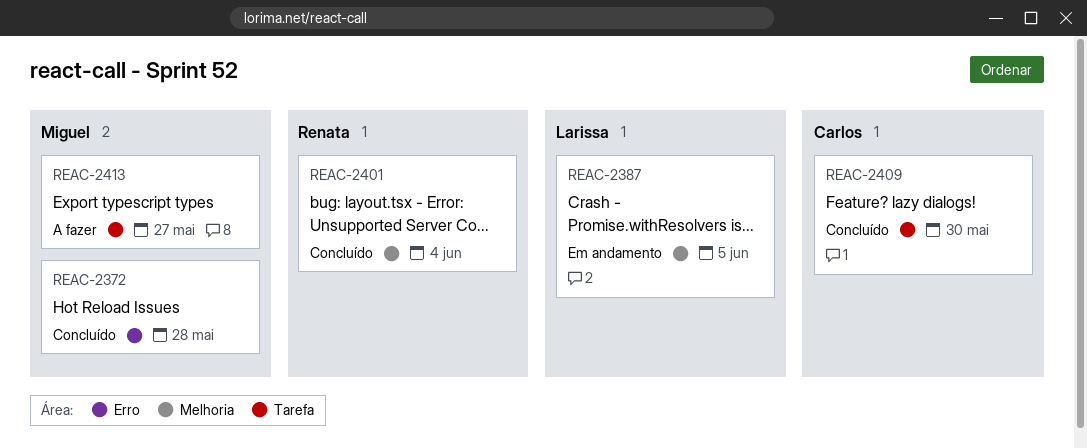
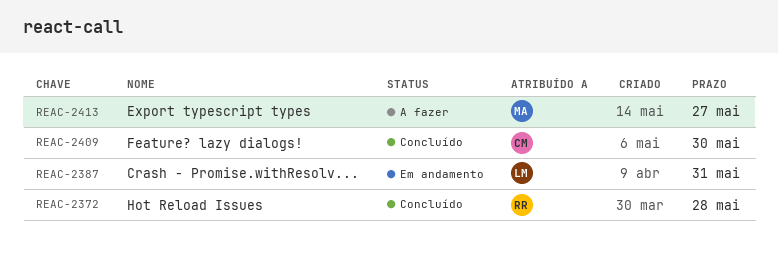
REAC-2372, owner: Miguel -> Renata
REAC-2387, due: Jun 5 -> May 31
REAC-2401: present -> none

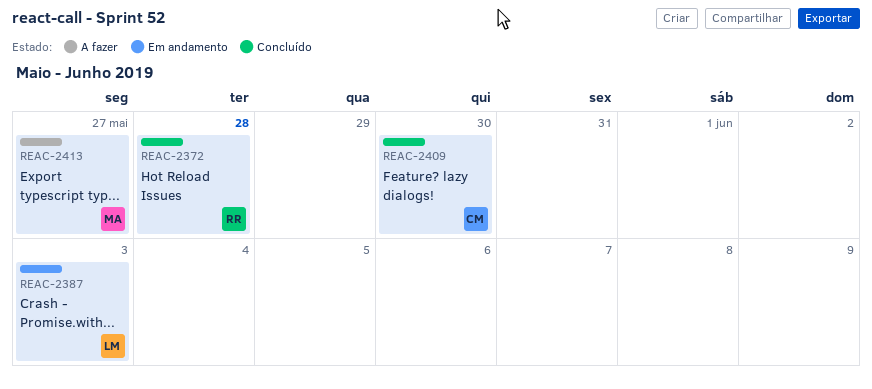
REAC-2387, due: May 31 -> Jun 3

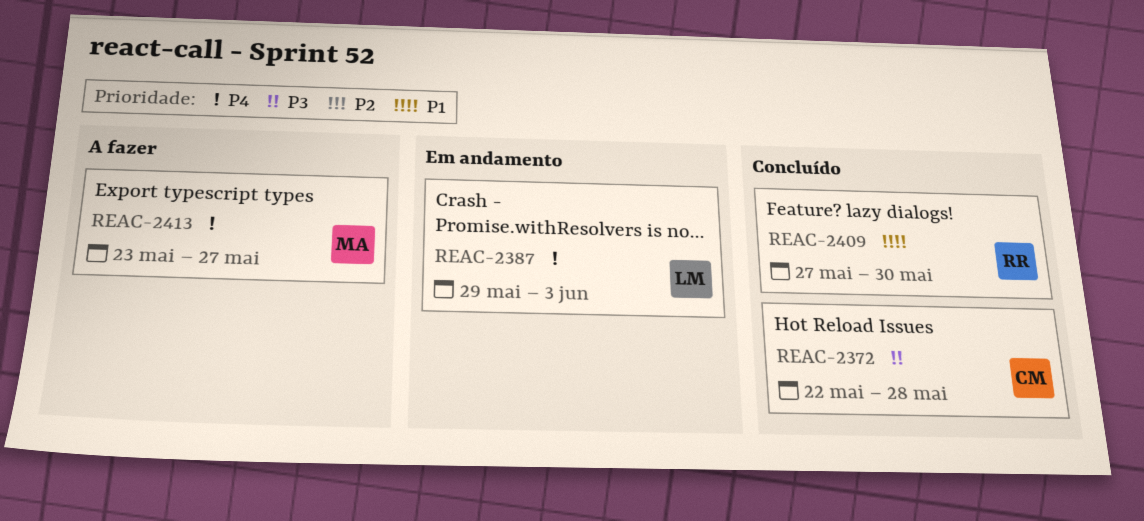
REAC-2372, owner: RR -> CM
REAC-2409, owner: CM -> RR

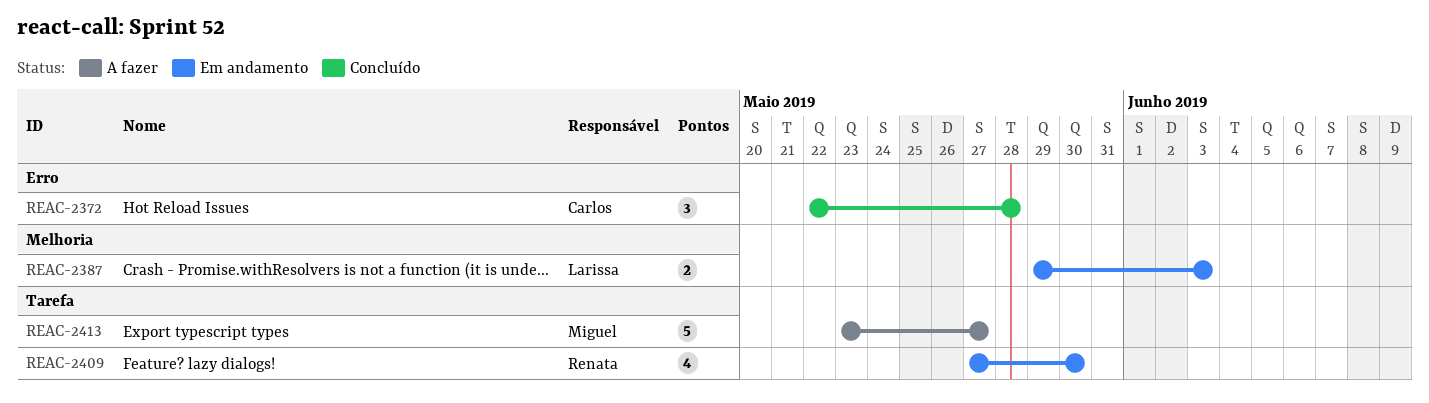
REAC-2409, status: Concluído -> Em andamento

